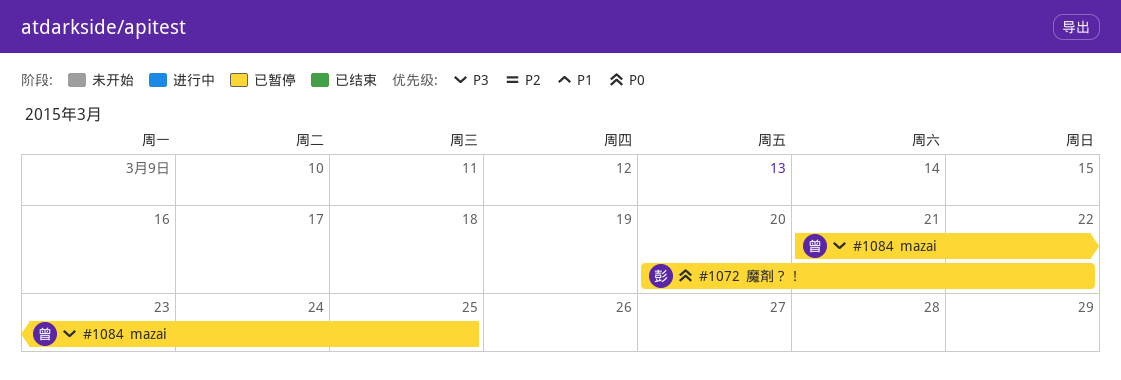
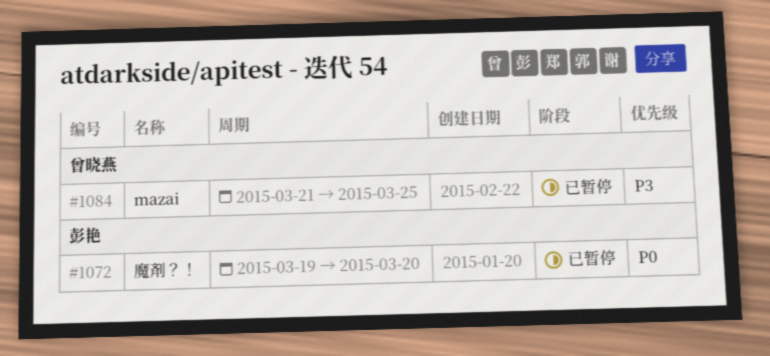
#1072, start: Mar 20 -> Mar 19
#1072, due: Mar 22 -> Mar 20

